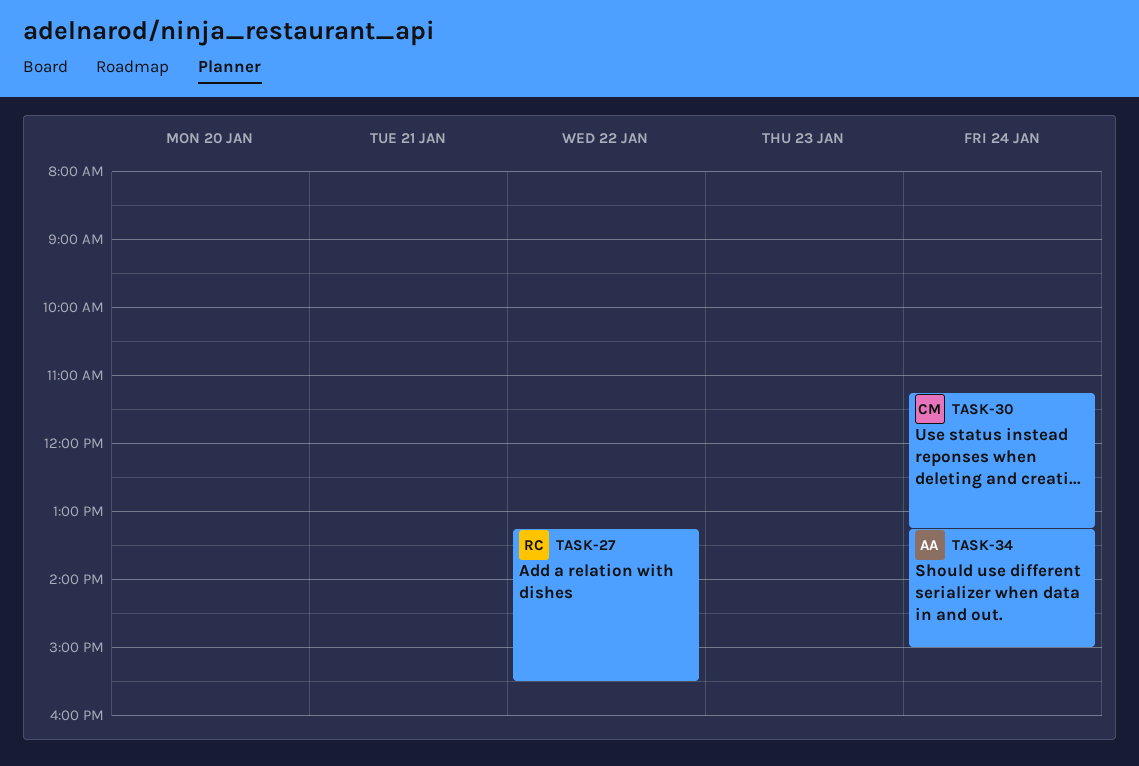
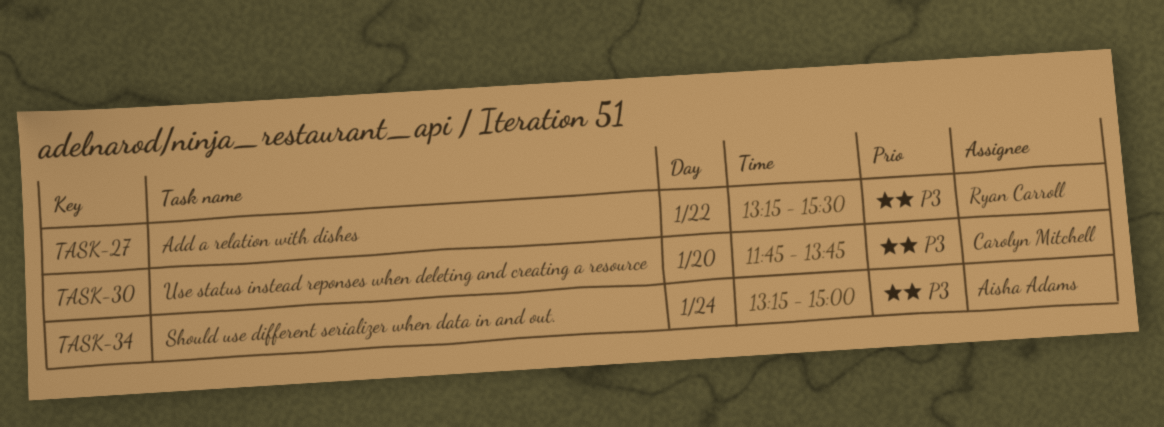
TASK-30, day: Jan 24 -> Jan 20
TASK-30, begins: 11:15 -> 11:45
TASK-30, ends: 13:15 -> 13:45

